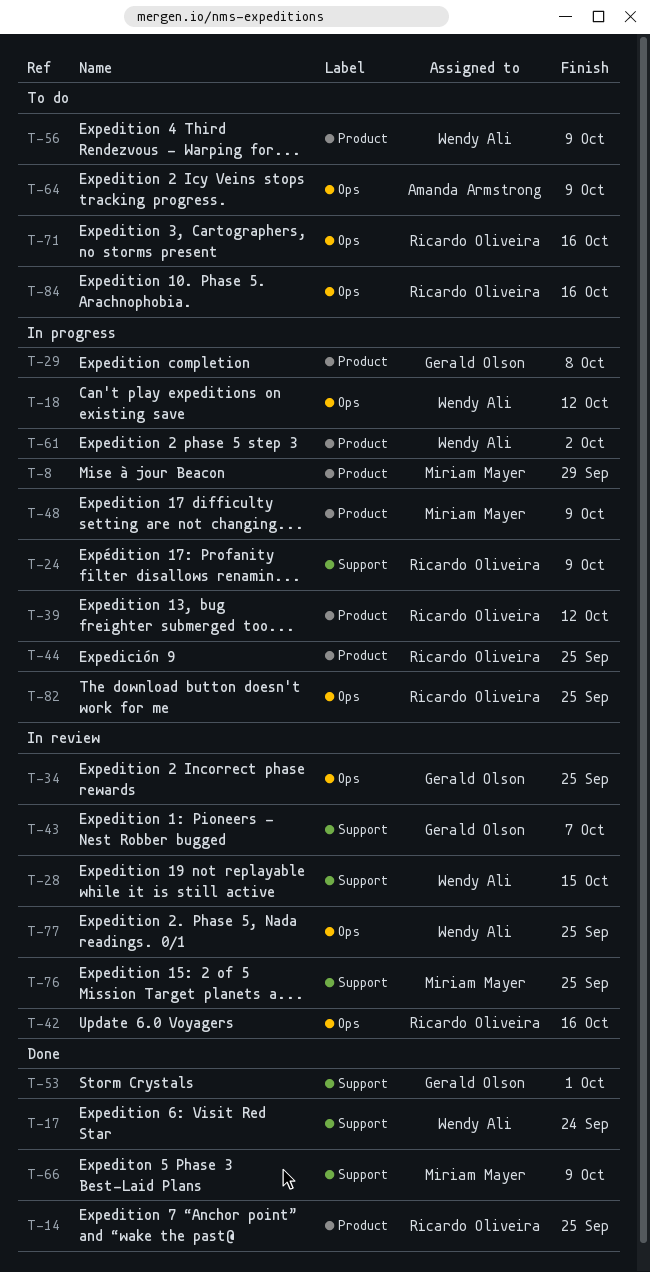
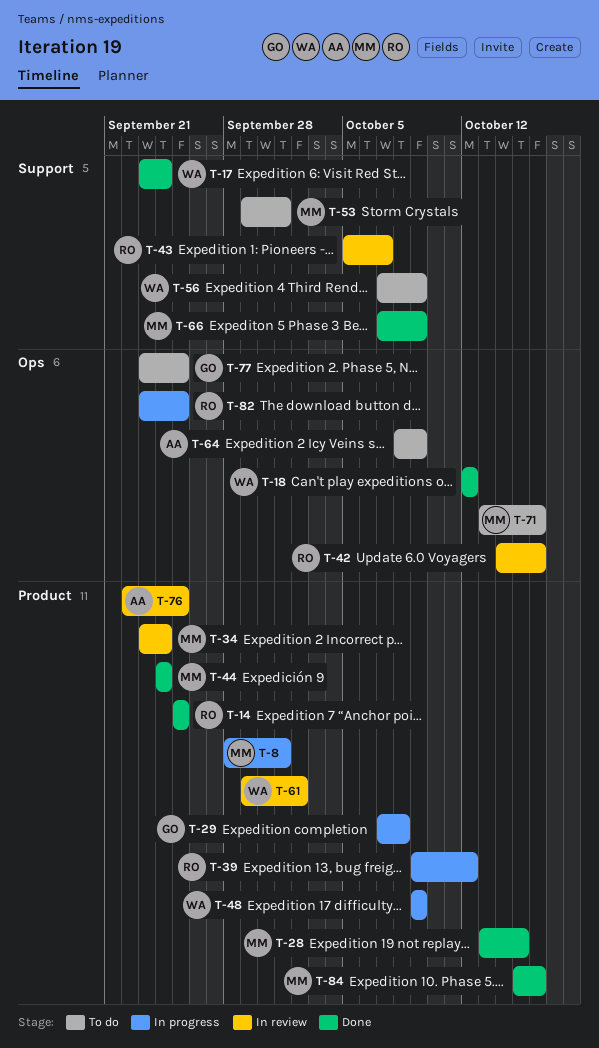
T-8, due: Sep 29 -> Oct 1
T-18, status: In progress -> Done
T-24: present -> none
T-28, status: In review -> Done
T-28, owner: Wendy Ali -> Miriam Mayer
T-28, label: Support -> Product
T-34, owner: Gerald Olson -> Miriam Mayer
T-34, label: Ops -> Product
T-34, due: Sep 25 -> Sep 24
T-43, owner: Gerald Olson -> Ricardo Oliveira
T-44, status: In progress -> Done
T-44, owner: Ricardo Oliveira -> Miriam Mayer
T-44, due: Sep 25 -> Sep 24
T-48, owner: Miriam Mayer -> Wendy Ali
T-53, status: Done -> To do
T-53, owner: Gerald Olson -> Miriam Mayer
T-56, label: Product -> Support
T-61, status: In progress -> In review
T-71, owner: Ricardo Oliveira -> Miriam Mayer
T-76, owner: Miriam Mayer -> Amanda Armstrong
T-76, label: Support -> Product
T-77, status: In review -> To do
T-77, owner: Wendy Ali -> Gerald Olson
T-84, status: To do -> Done
T-84, owner: Ricardo Oliveira -> Miriam Mayer
T-84, label: Ops -> Product

